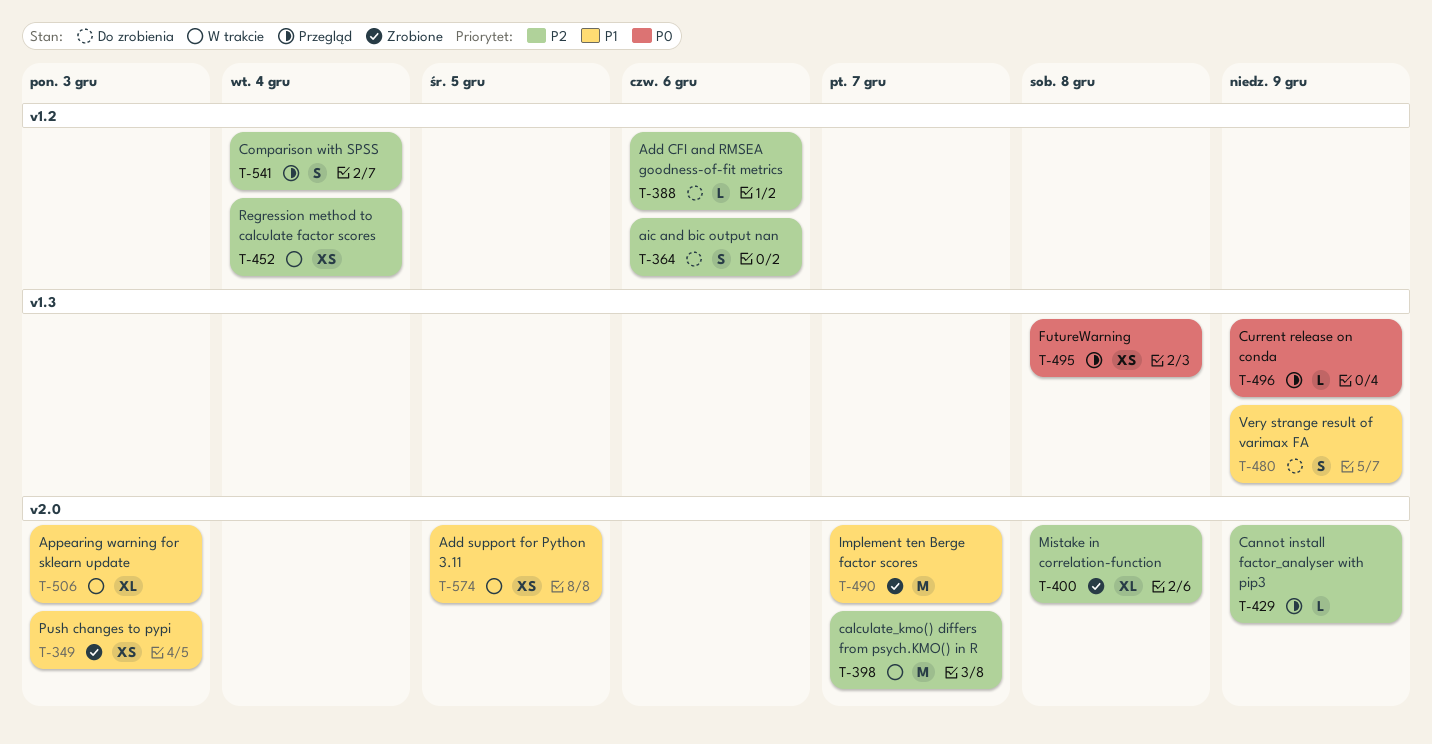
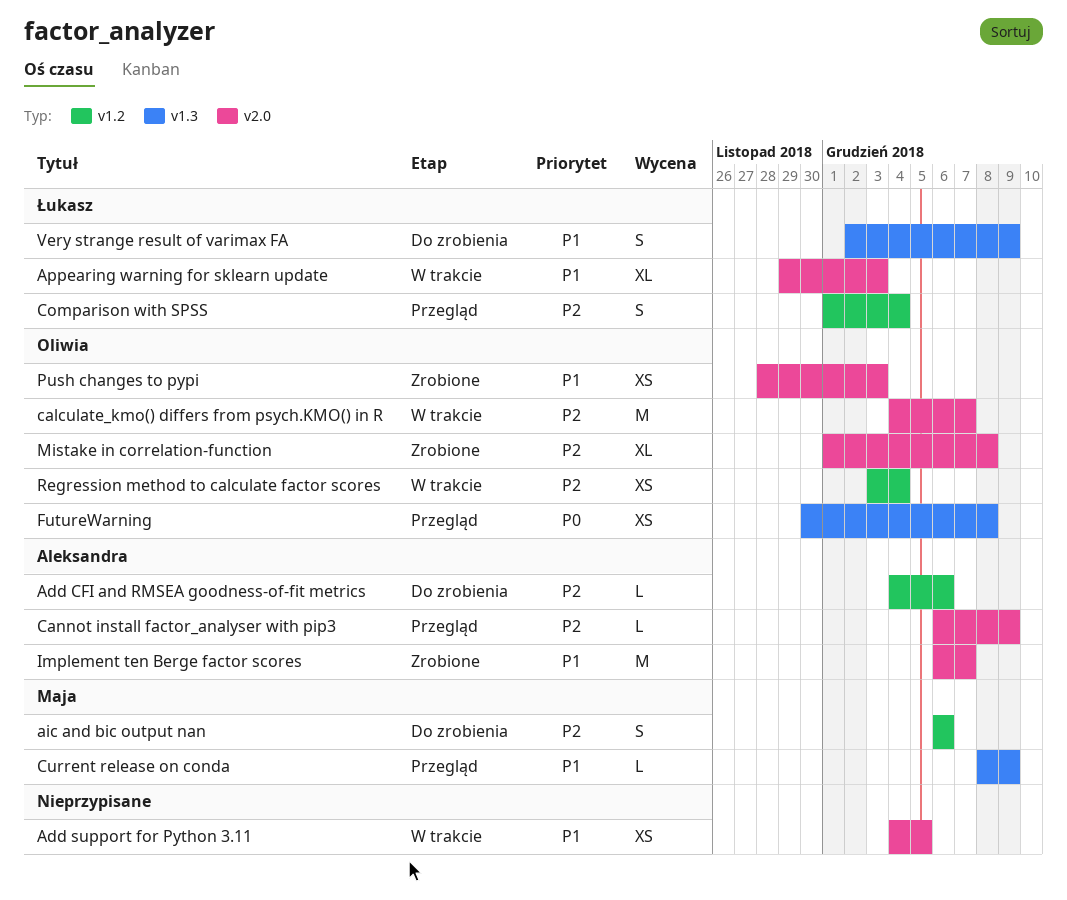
Current release on conda, priority: P0 -> P1

